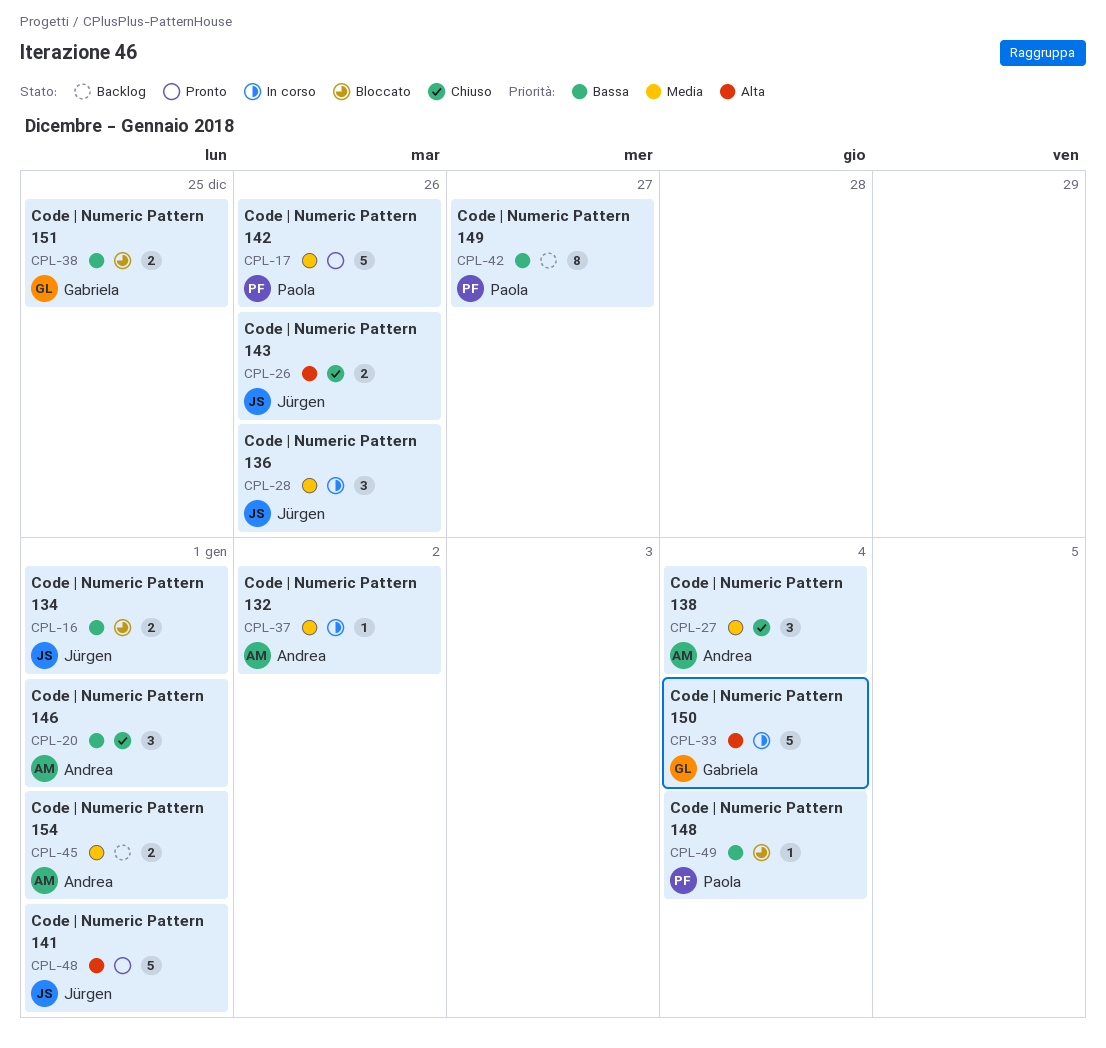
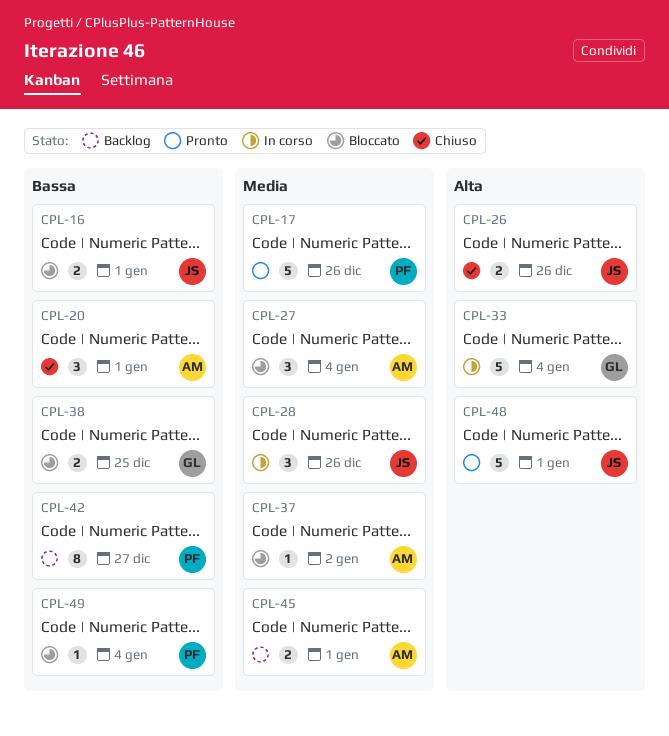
CPL-27, status: Chiuso -> Bloccato
CPL-37, status: In corso -> Bloccato

